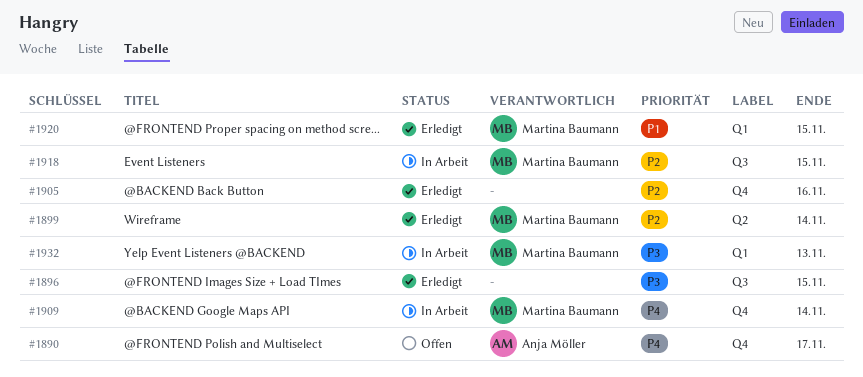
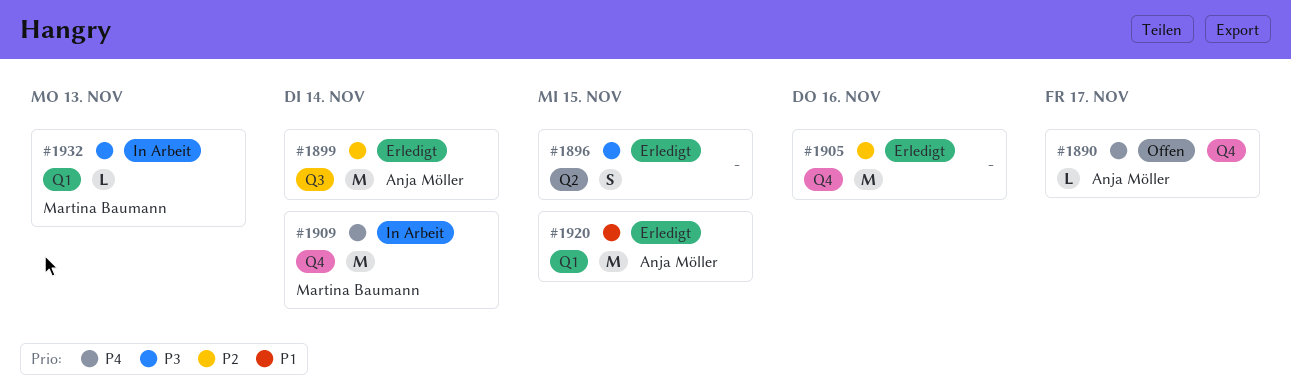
#1896, label: Q3 -> Q2
#1899, owner: Martina Baumann -> Anja Möller
#1899, label: Q2 -> Q3
#1918: present -> none
#1920, owner: Martina Baumann -> Anja Möller

